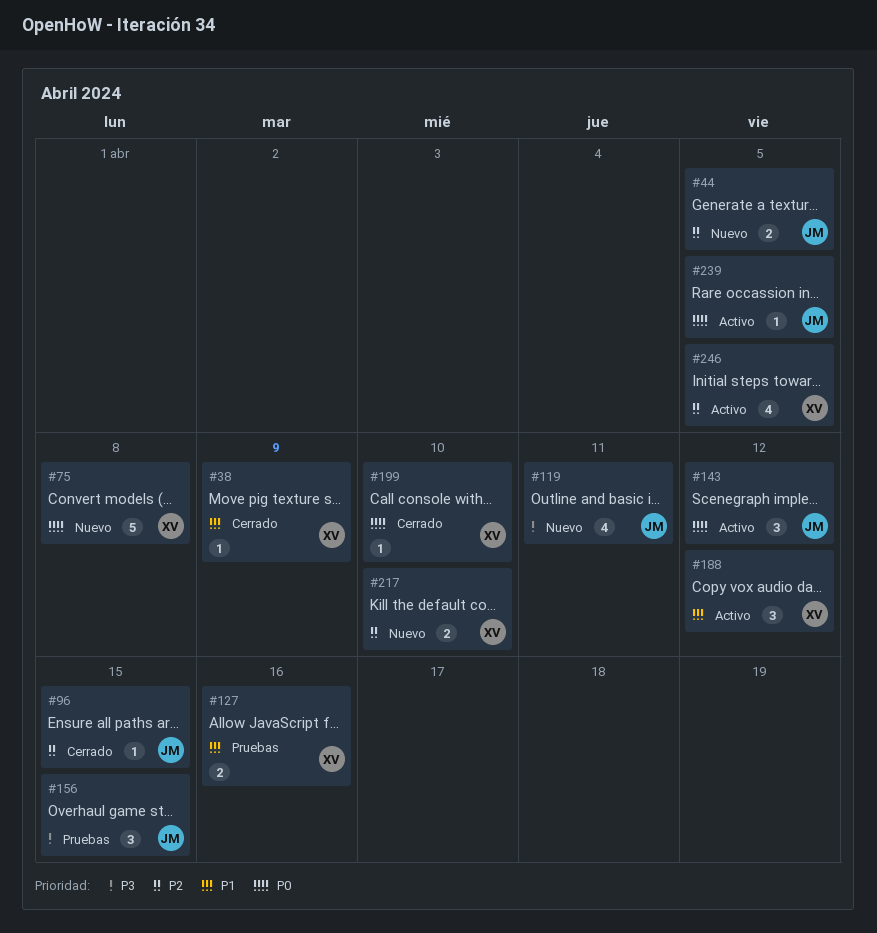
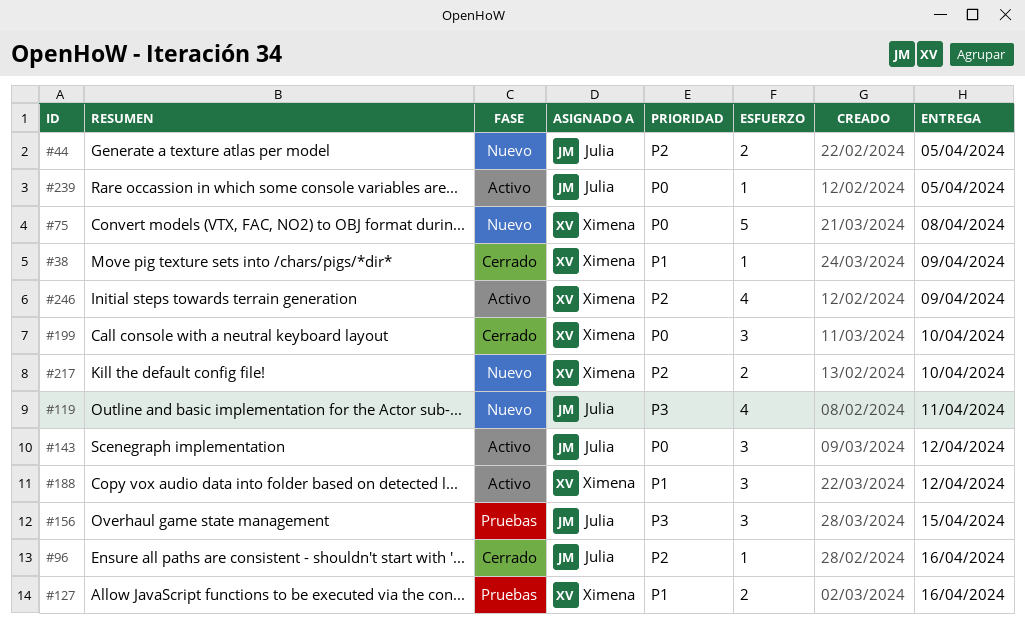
#96, due: Apr 15 -> Apr 16
#199, estimate: 1 -> 3
#246, due: Apr 5 -> Apr 9

